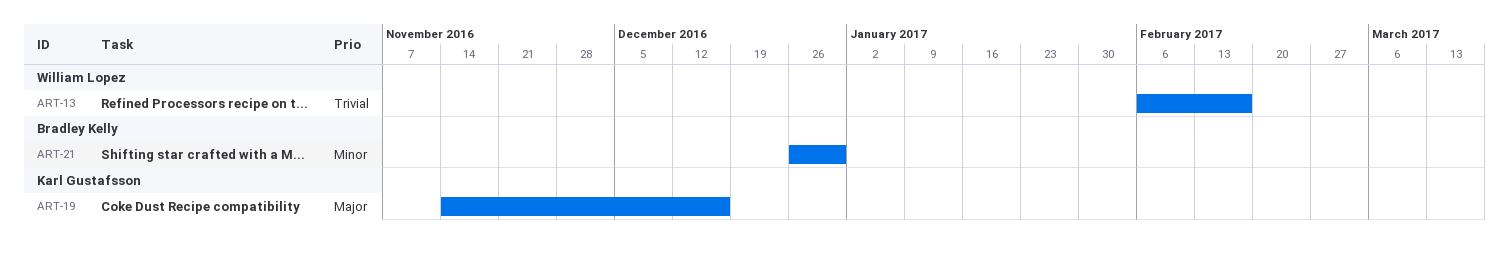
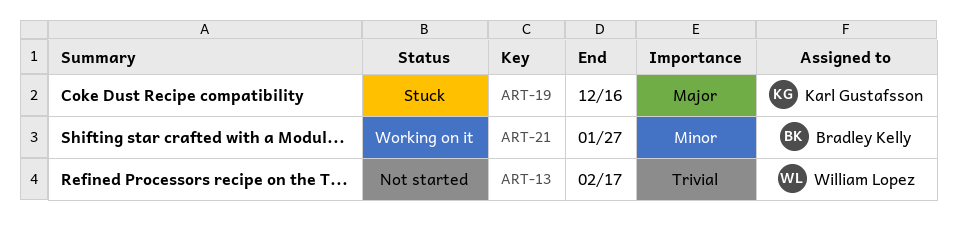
ART-21, due: Dec 30 -> Jan 27

